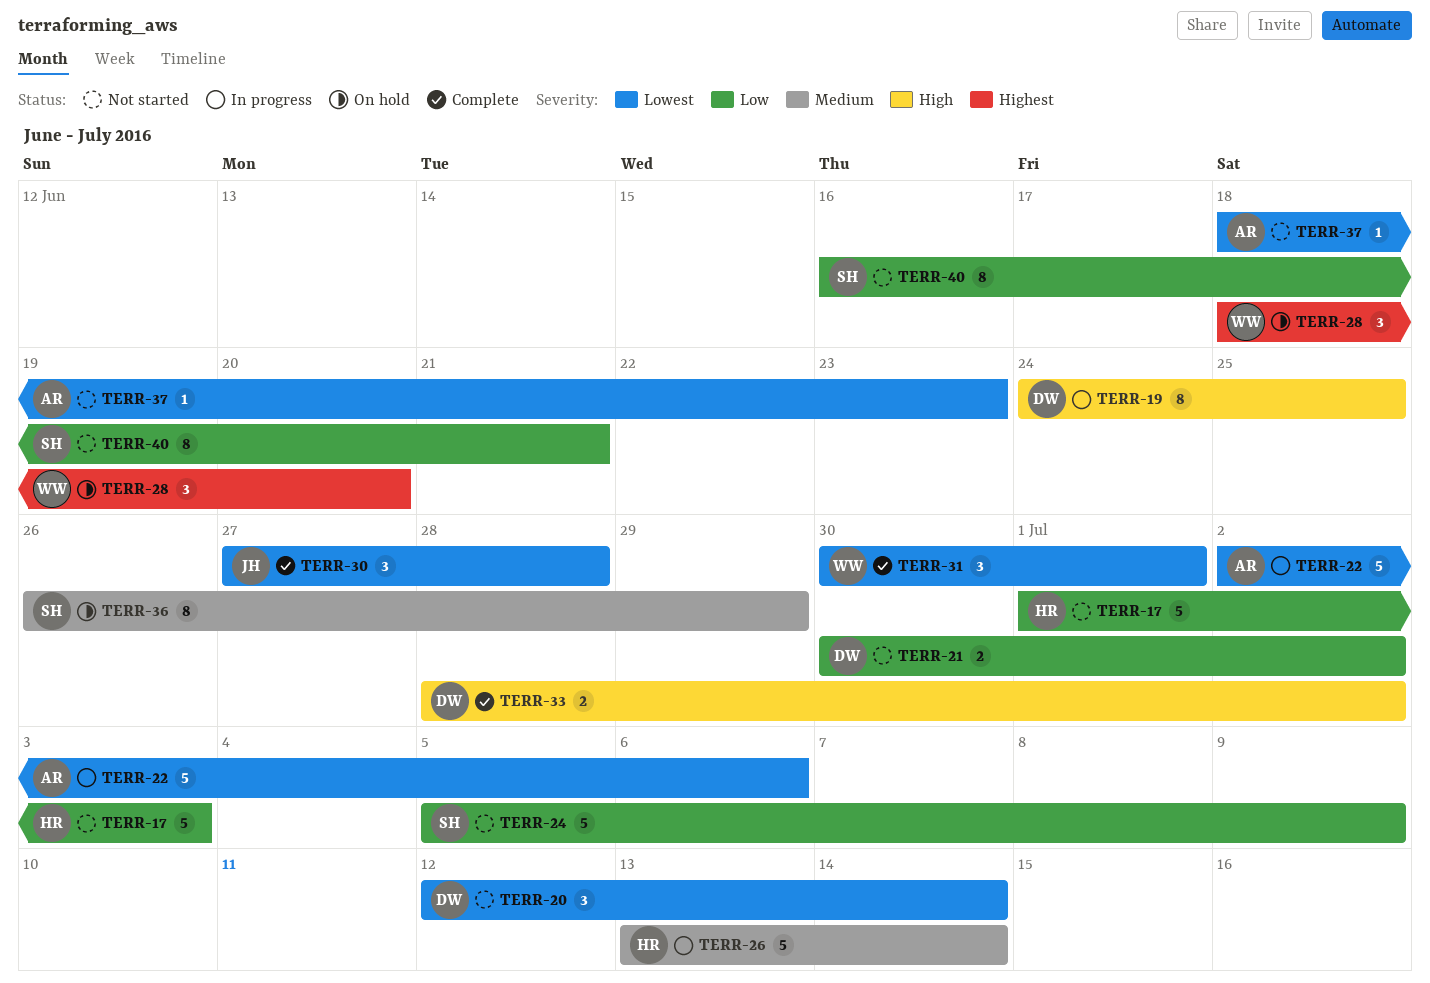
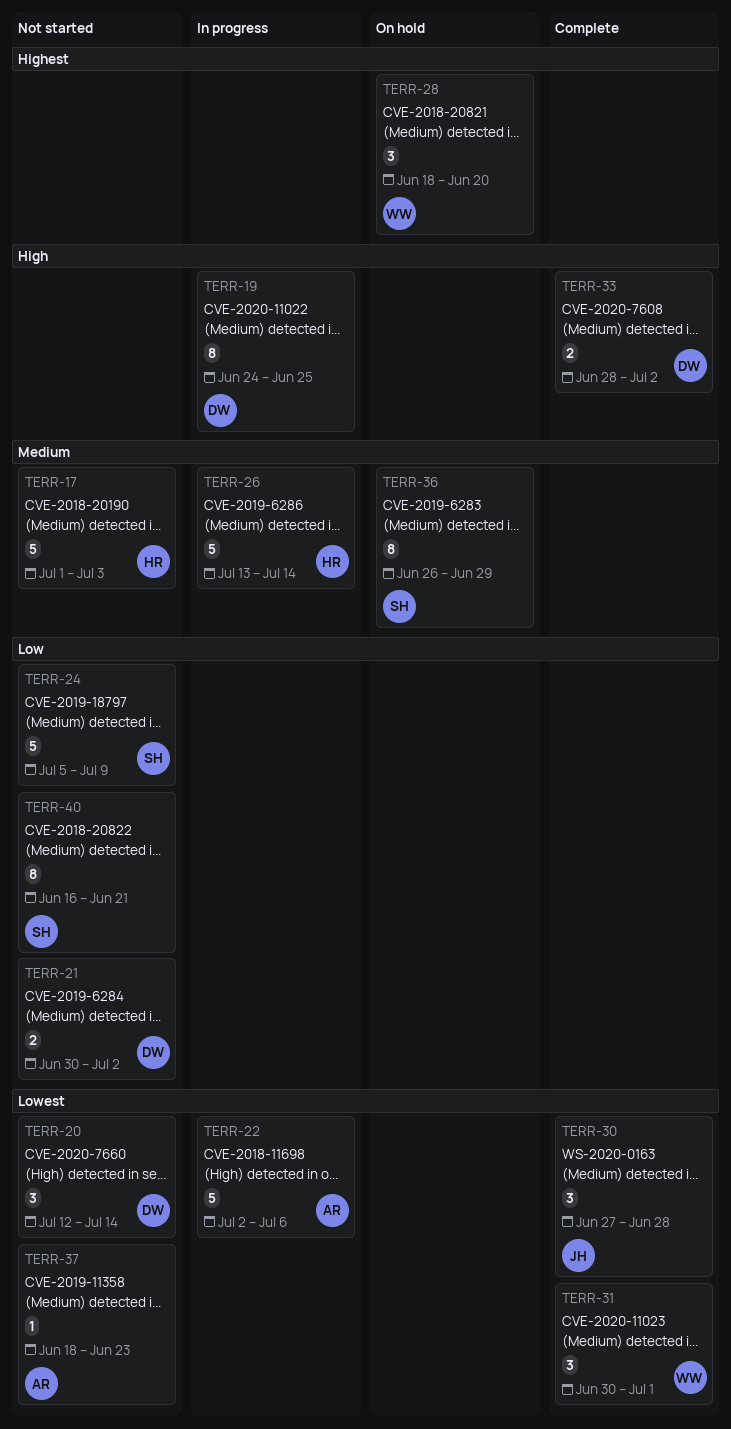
TERR-17, priority: Low -> Medium

